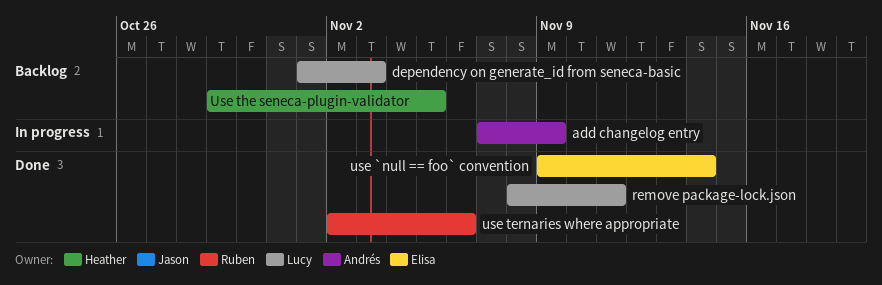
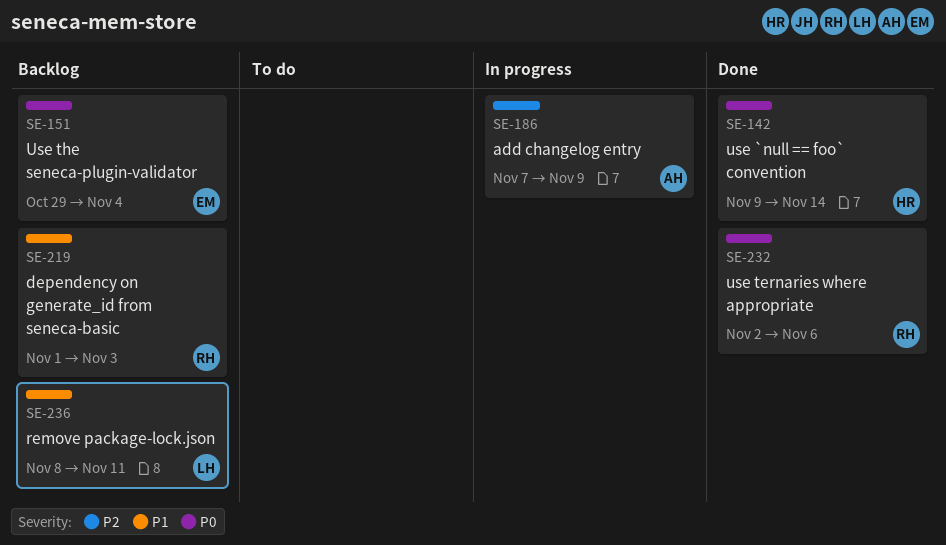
dependency on generate_id from seneca-basic, owner: Lucy -> Ruben
remove package-lock.json, status: Done -> Backlog
use `null == foo` convention, owner: Elisa -> Heather
Use the seneca-plugin-validator, owner: Heather -> Elisa
Use the seneca-plugin-validator, due: Nov 5 -> Nov 4

